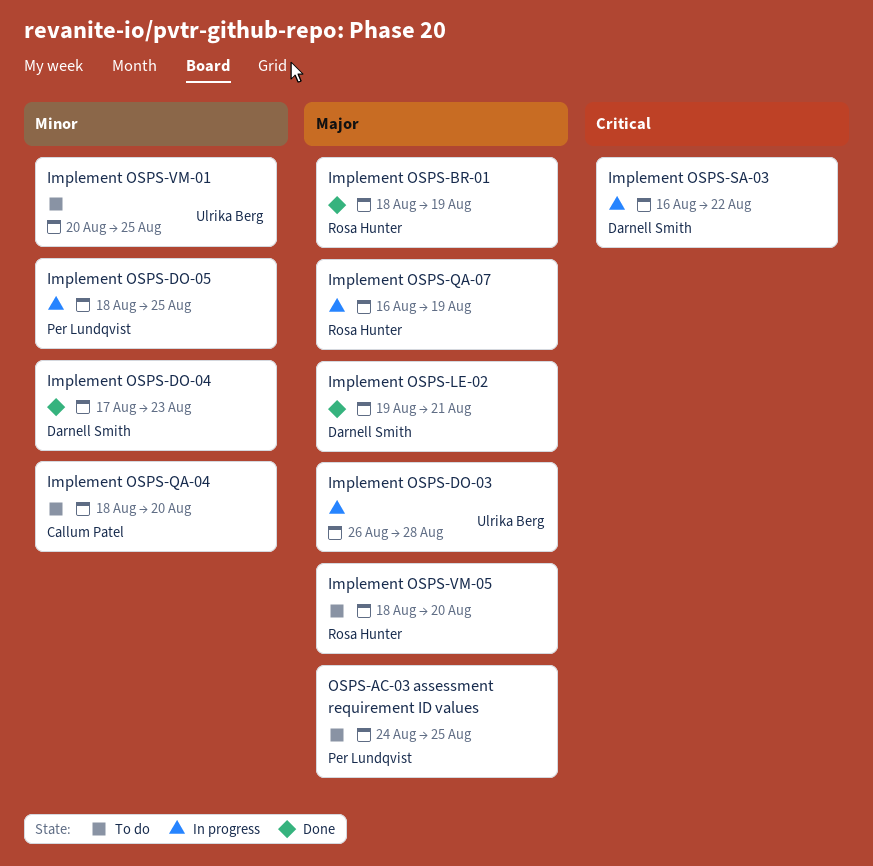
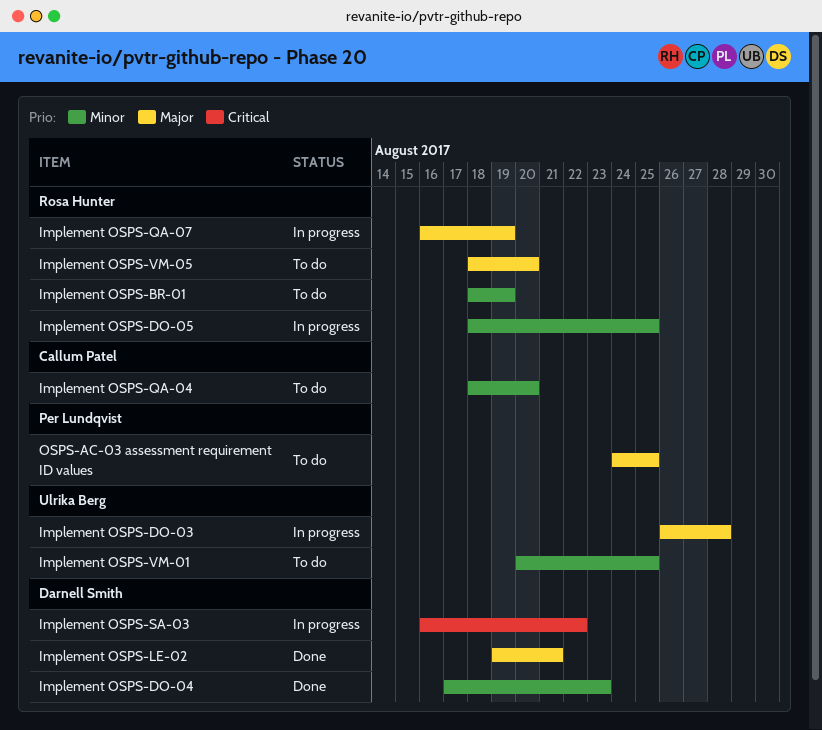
Implement OSPS-BR-01, status: Done -> To do
Implement OSPS-BR-01, priority: Major -> Minor
Implement OSPS-DO-05, owner: Per Lundqvist -> Rosa Hunter

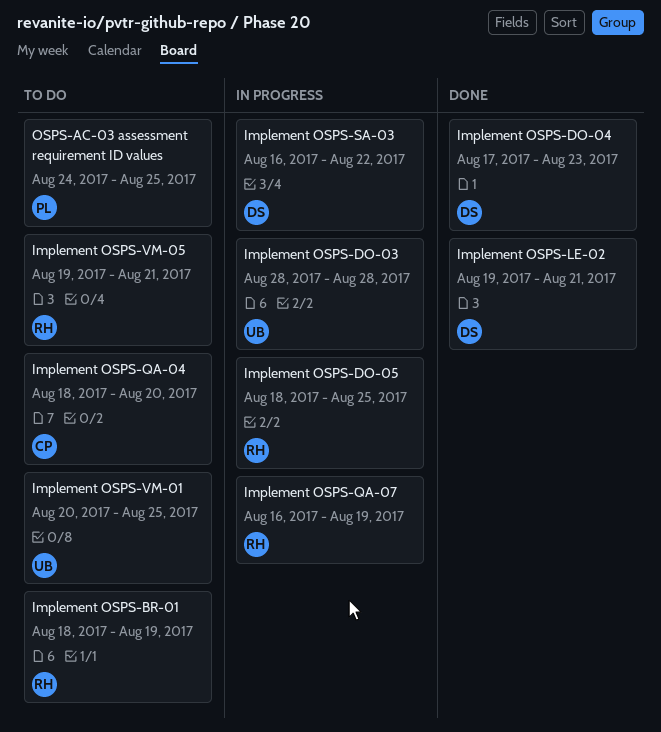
Implement OSPS-DO-03, start: Aug 26 -> Aug 28
Implement OSPS-VM-05, start: Aug 18 -> Aug 19
Implement OSPS-VM-05, due: Aug 20 -> Aug 21

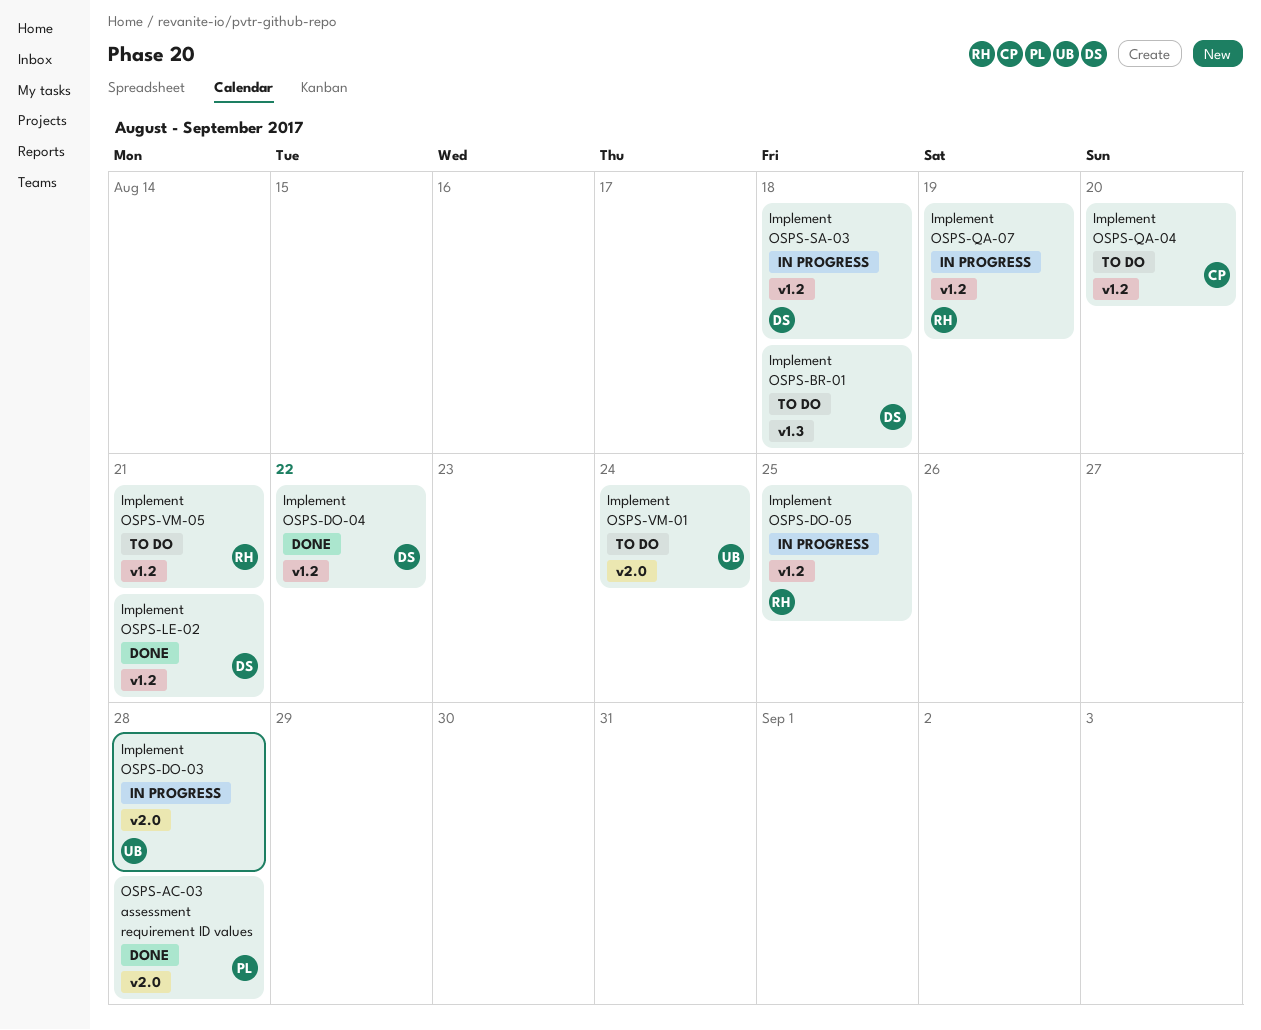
Implement OSPS-BR-01, owner: RH -> DS
Implement OSPS-BR-01, due: Aug 19 -> Aug 18
Implement OSPS-DO-04, due: Aug 23 -> Aug 22
Implement OSPS-SA-03, due: Aug 22 -> Aug 18
Implement OSPS-VM-01, due: Aug 25 -> Aug 24
OSPS-AC-03 assessment requirement ID values, status: To do -> Done
OSPS-AC-03 assessment requirement ID values, due: Aug 25 -> Aug 28

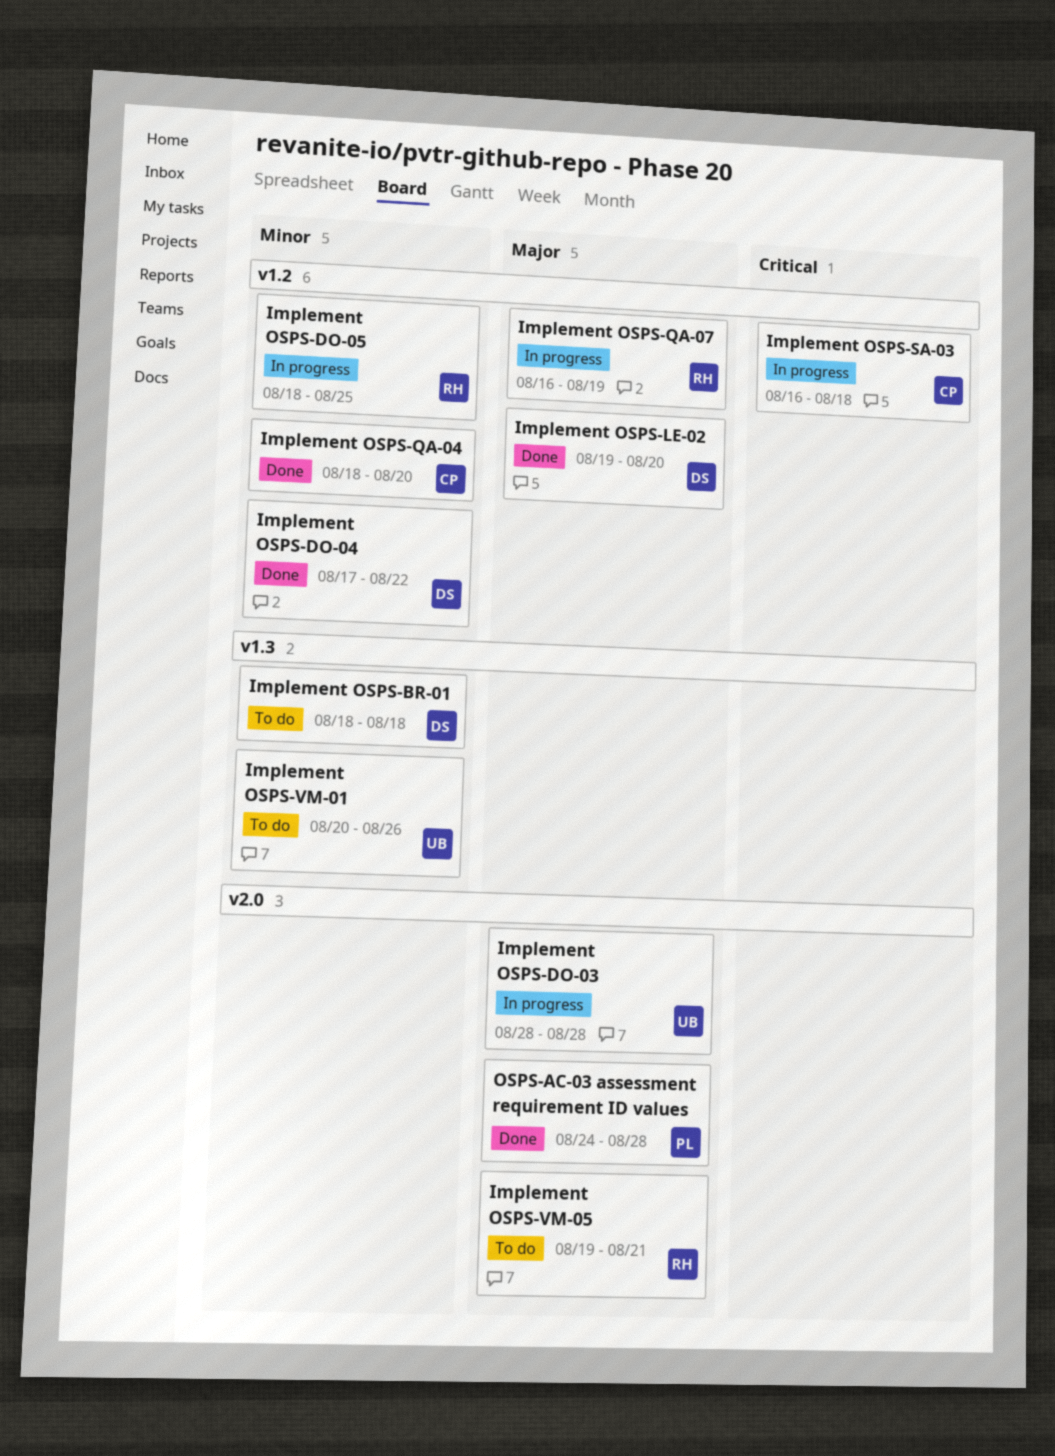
Implement OSPS-LE-02, due: Aug 21 -> Aug 20
Implement OSPS-QA-04, status: To do -> Done
Implement OSPS-SA-03, owner: DS -> CP
Implement OSPS-VM-01, label: v2.0 -> v1.3
Implement OSPS-VM-01, due: Aug 24 -> Aug 26
Implement OSPS-VM-05, label: v1.2 -> v2.0

